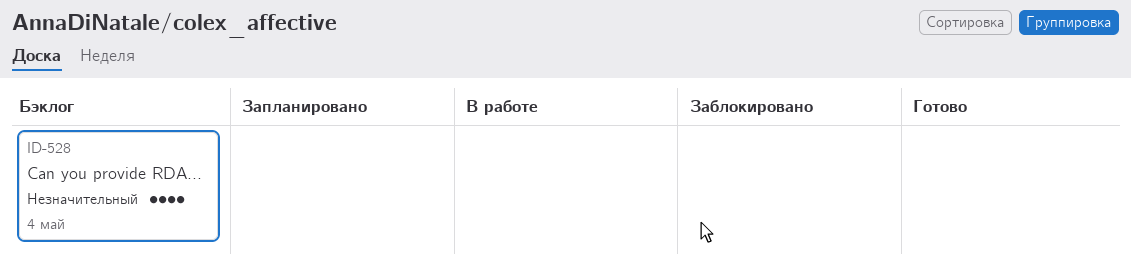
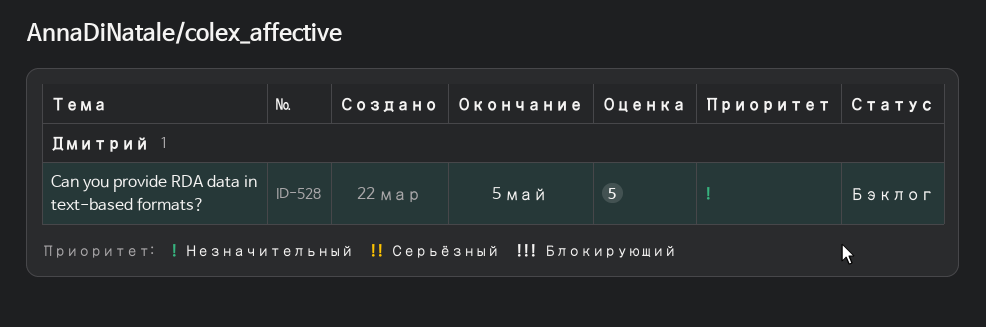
ID-528, estimate: 4 -> 5
ID-528, due: May 4 -> May 5

